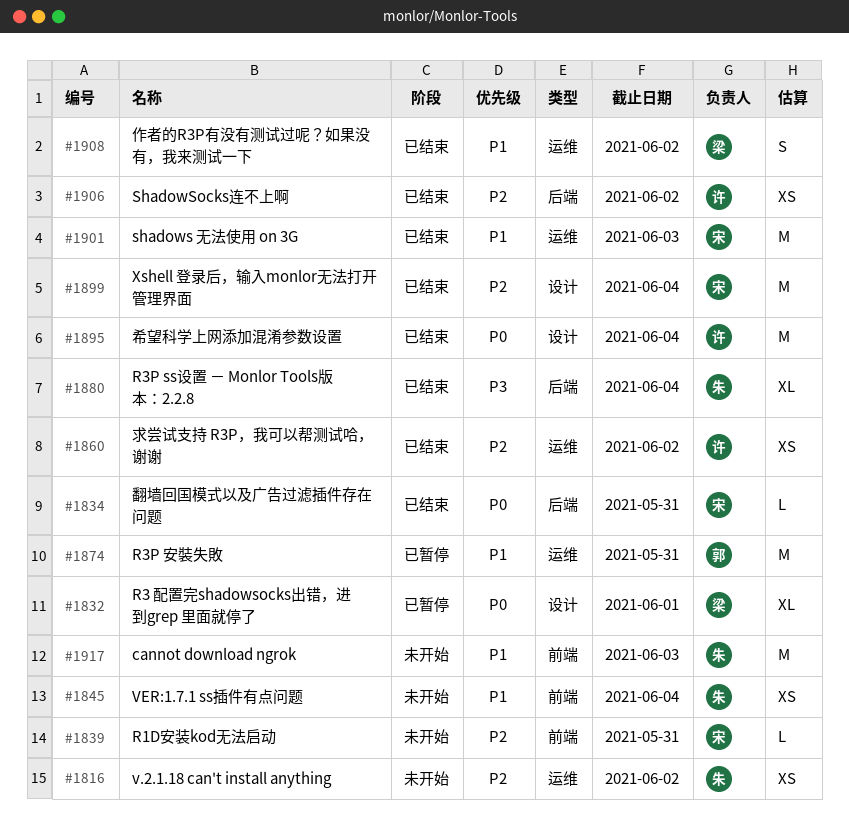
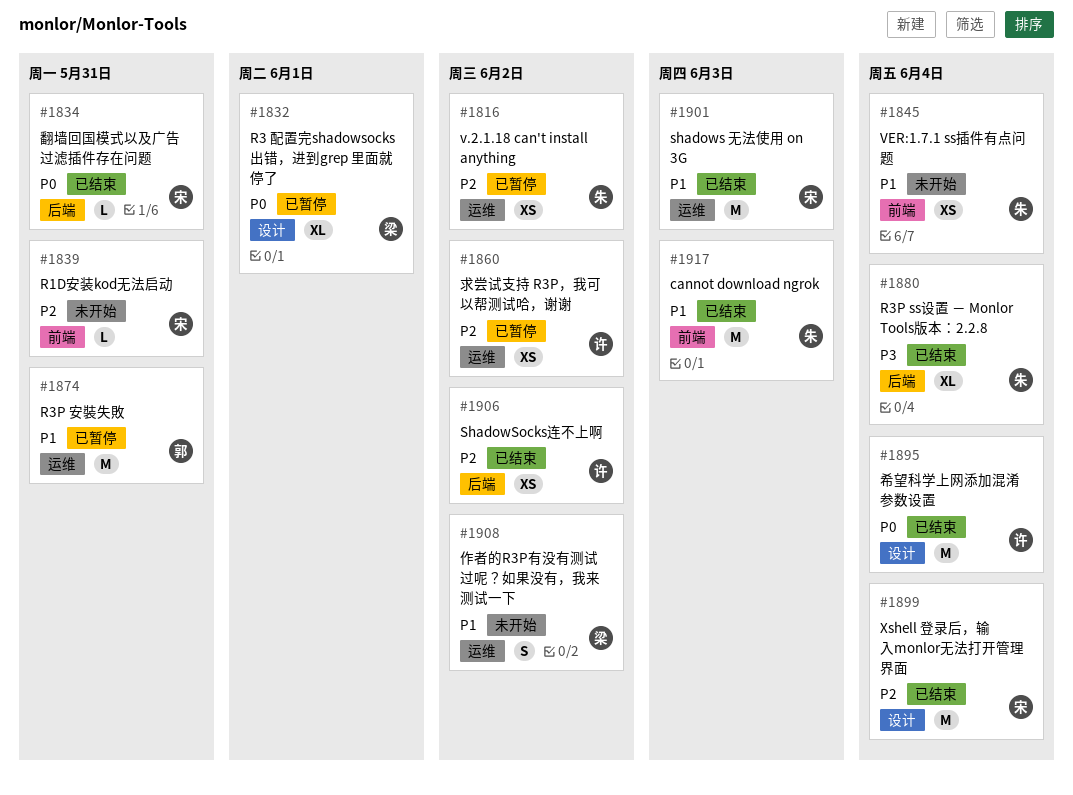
#1816, status: 未开始 -> 已暂停
#1860, status: 已结束 -> 已暂停
#1908, status: 已结束 -> 未开始
#1917, status: 未开始 -> 已结束

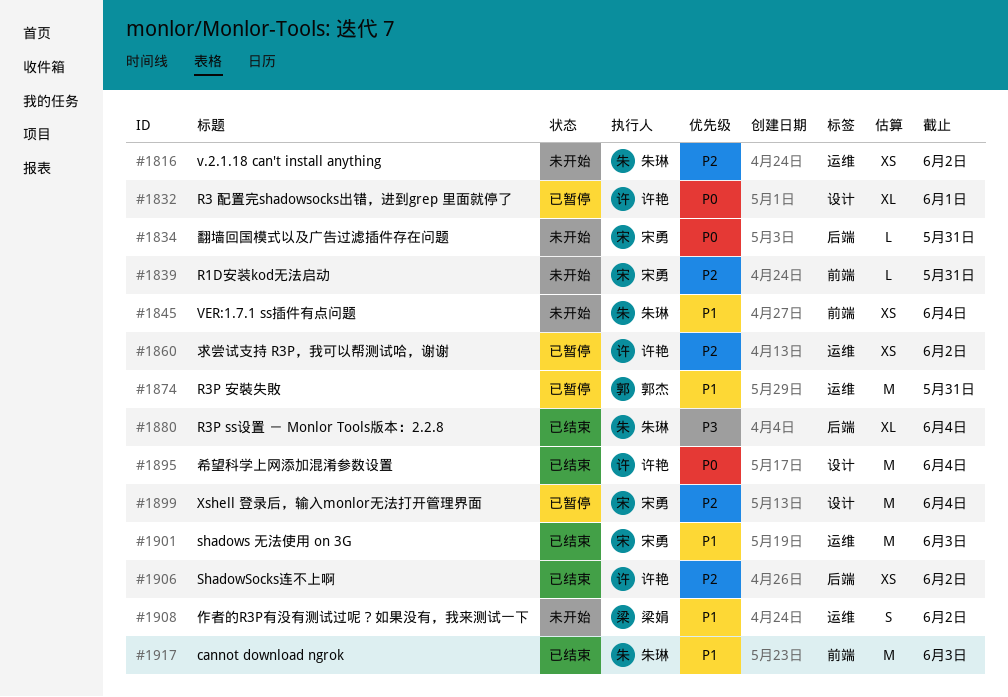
#1816, status: 已暂停 -> 未开始
#1832, owner: 梁娟 -> 许艳
#1834, status: 已结束 -> 未开始
#1899, status: 已结束 -> 已暂停

